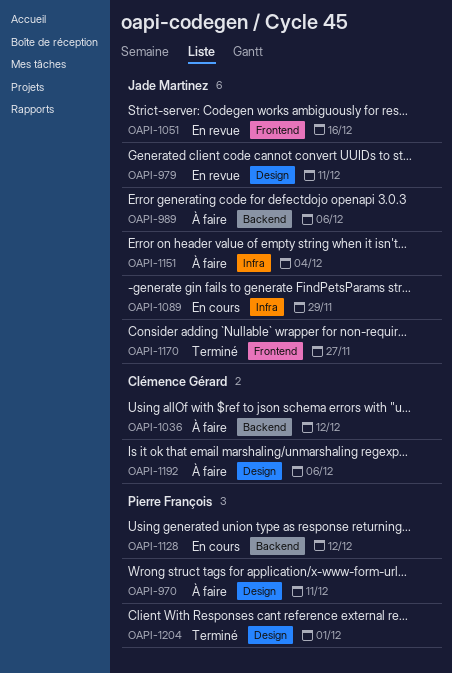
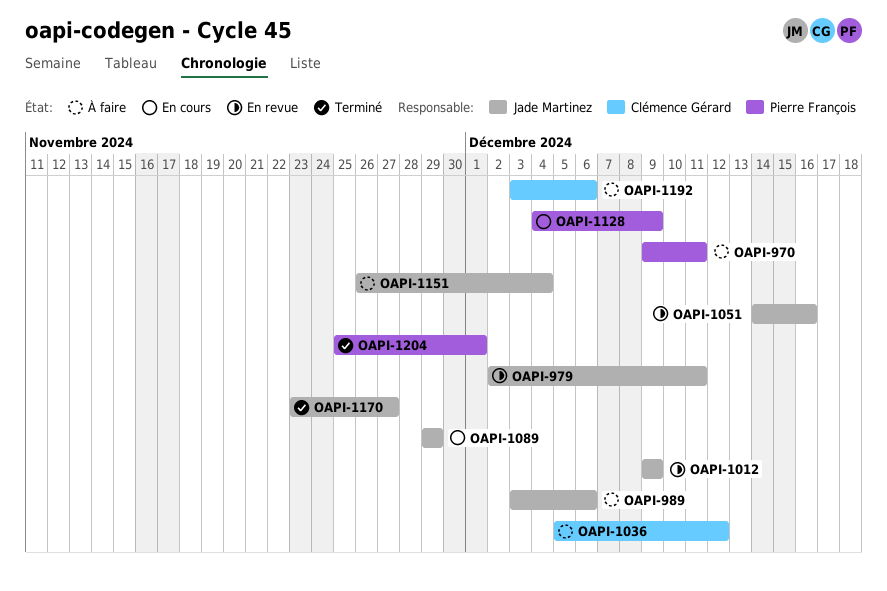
OAPI-1012: none -> present
OAPI-1128, due: Dec 12 -> Dec 9

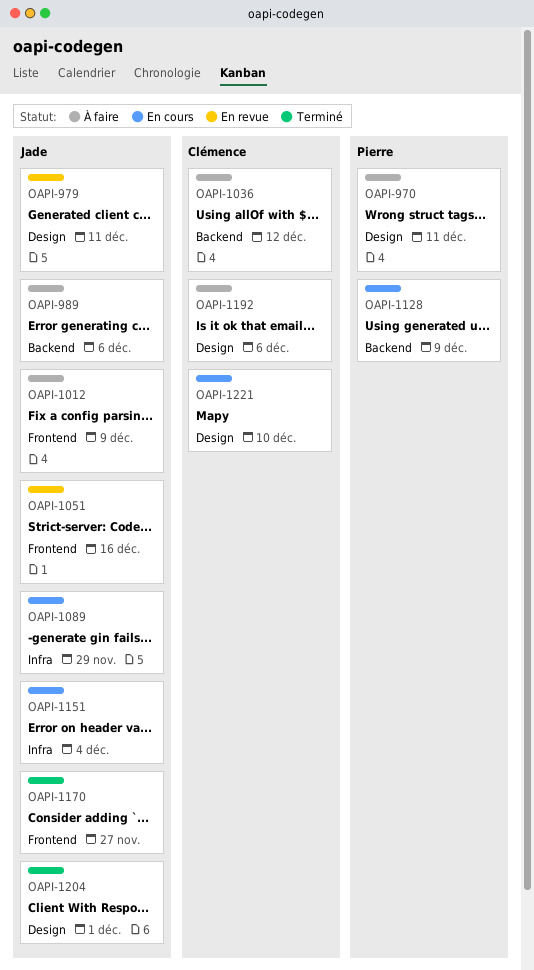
OAPI-1012, status: En revue -> À faire
OAPI-1151, status: À faire -> En cours
OAPI-1204, owner: Pierre François -> Jade Martinez
OAPI-1221: none -> present

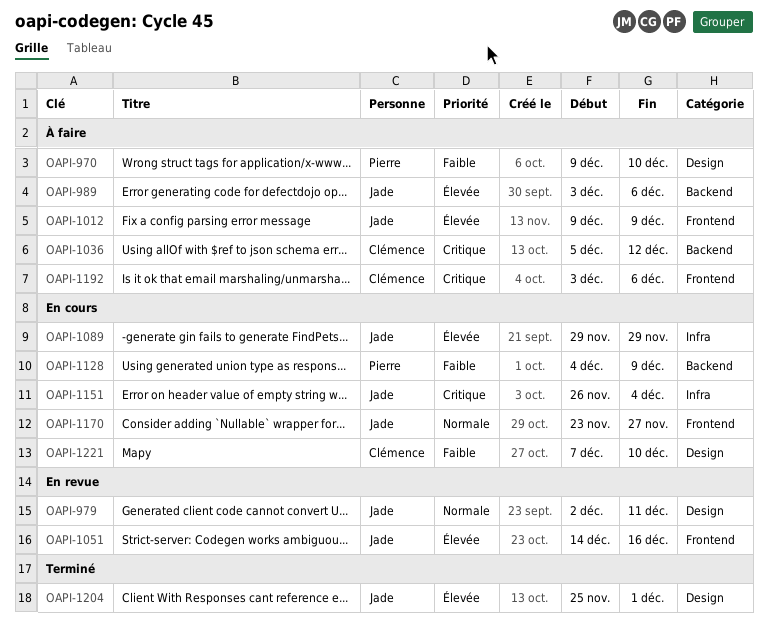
OAPI-970, due: Dec 11 -> Dec 10
OAPI-1170, status: Terminé -> En cours
OAPI-1192, label: Design -> Frontend

